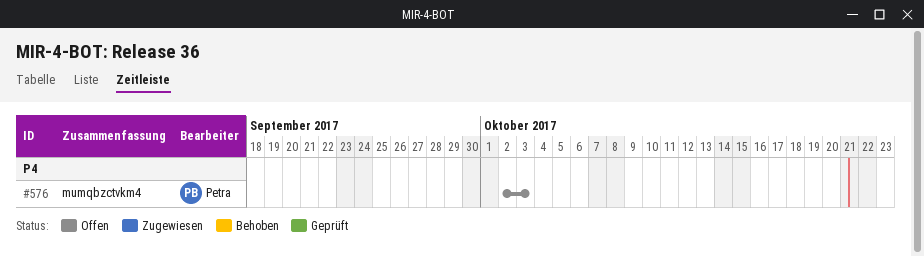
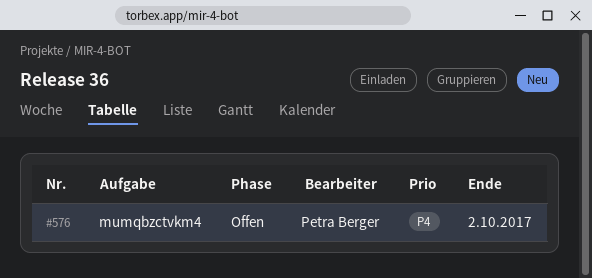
#576, due: Oct 3 -> Oct 2

